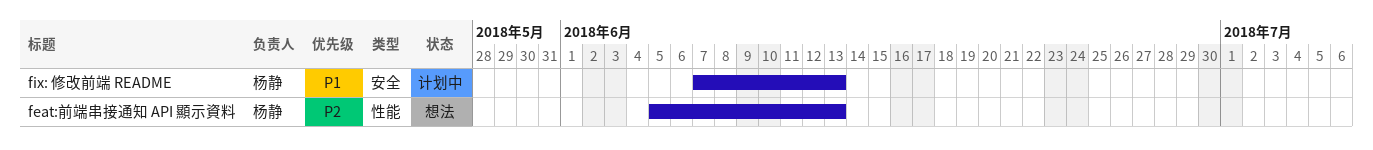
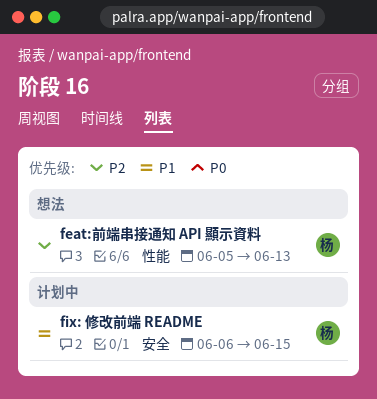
fix: 修改前端 README, start: Jun 7 -> Jun 6
fix: 修改前端 README, due: Jun 13 -> Jun 15

